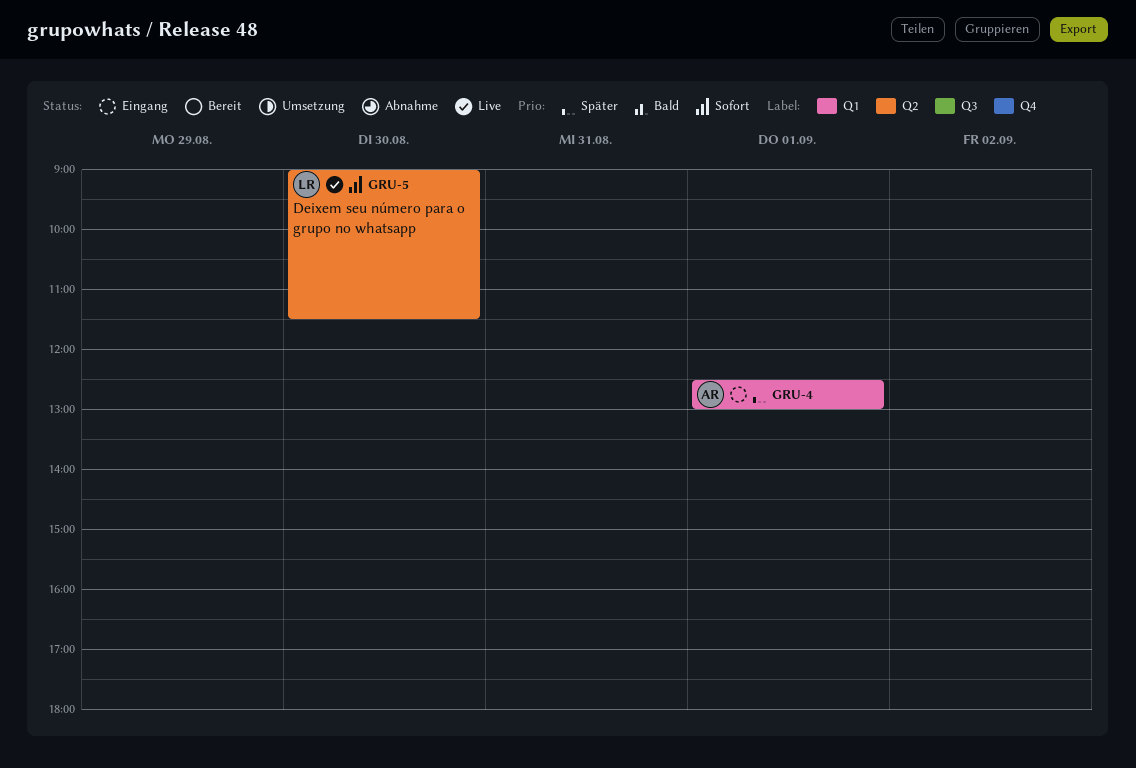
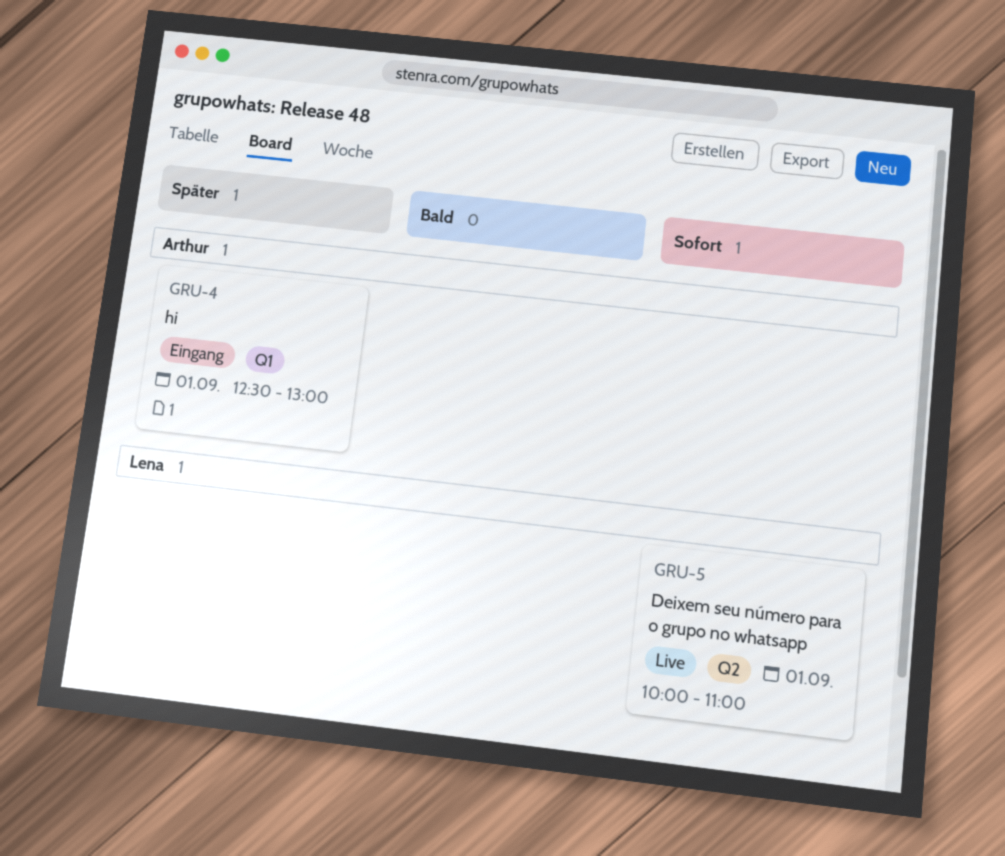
GRU-5, day: Aug 30 -> Sep 1
GRU-5, begins: 09:00 -> 10:00
GRU-5, ends: 11:30 -> 11:00

